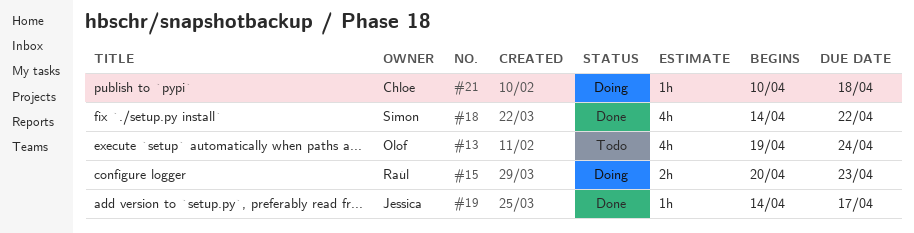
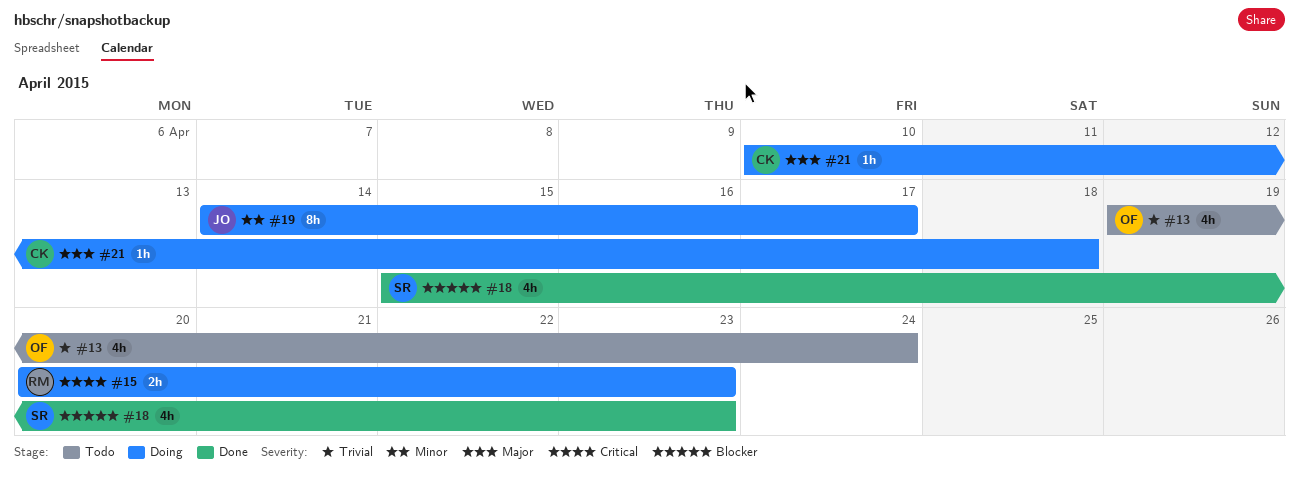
#18, start: Apr 14 -> Apr 15
#18, due: Apr 22 -> Apr 23
#19, status: Done -> Doing
#19, estimate: 1h -> 8h

